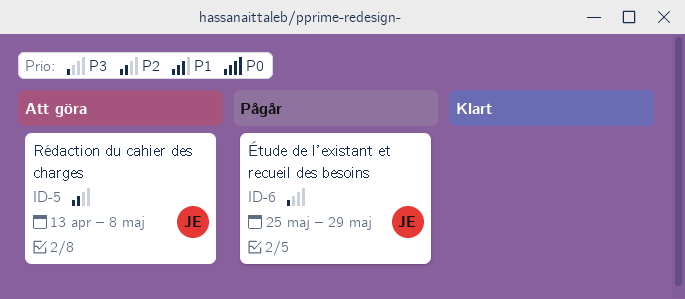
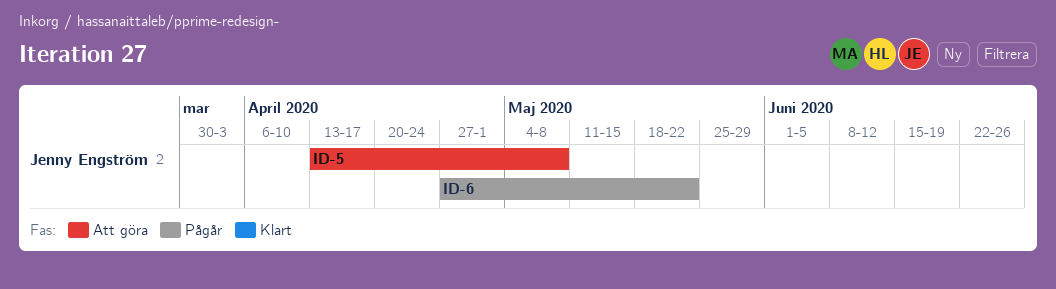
ID-6, start: May 25 -> Apr 27
ID-6, due: May 29 -> May 22

